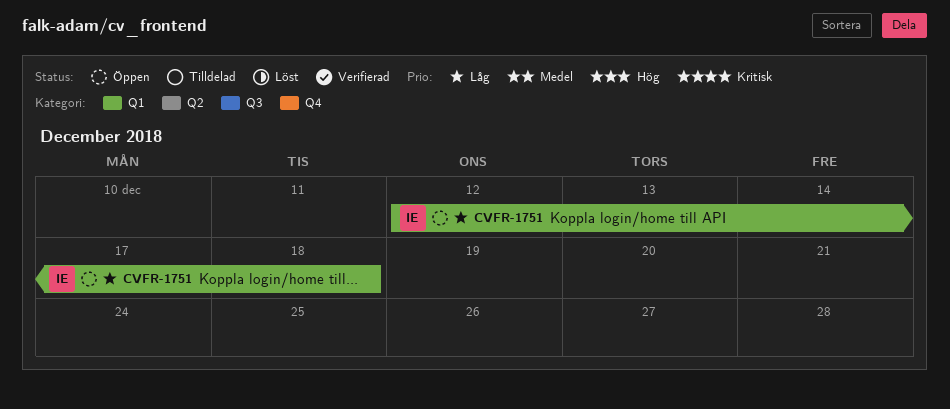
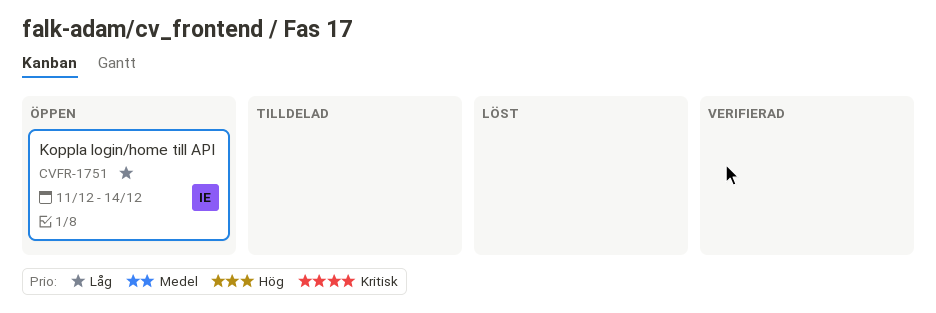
CVFR-1751, start: Dec 12 -> Dec 11
CVFR-1751, due: Dec 18 -> Dec 14

